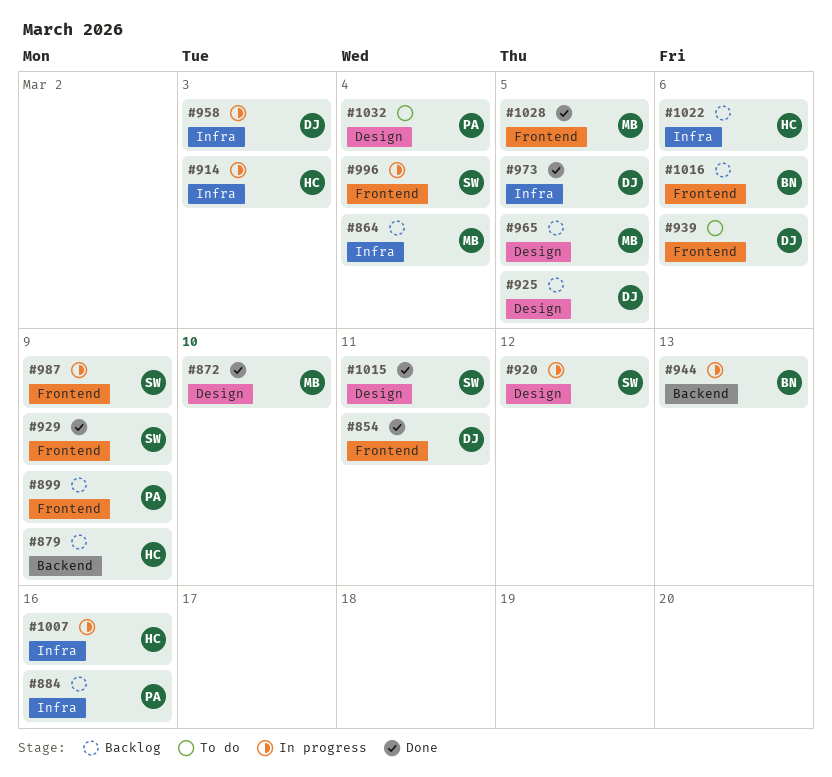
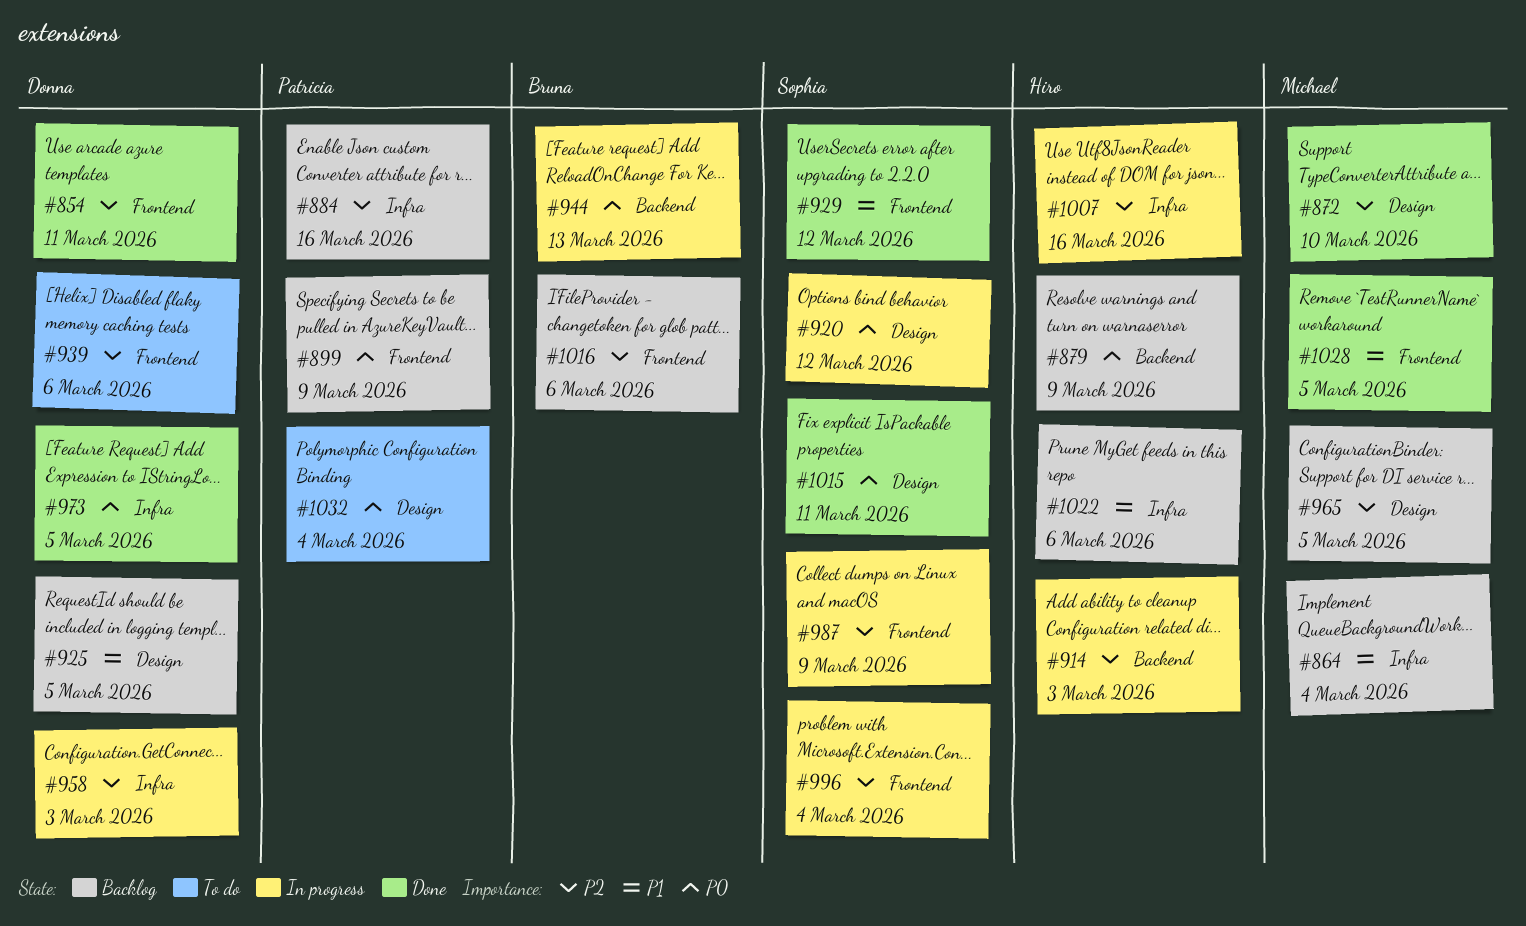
#914, label: Infra -> Backend
#929, due: Mar 9 -> Mar 12

